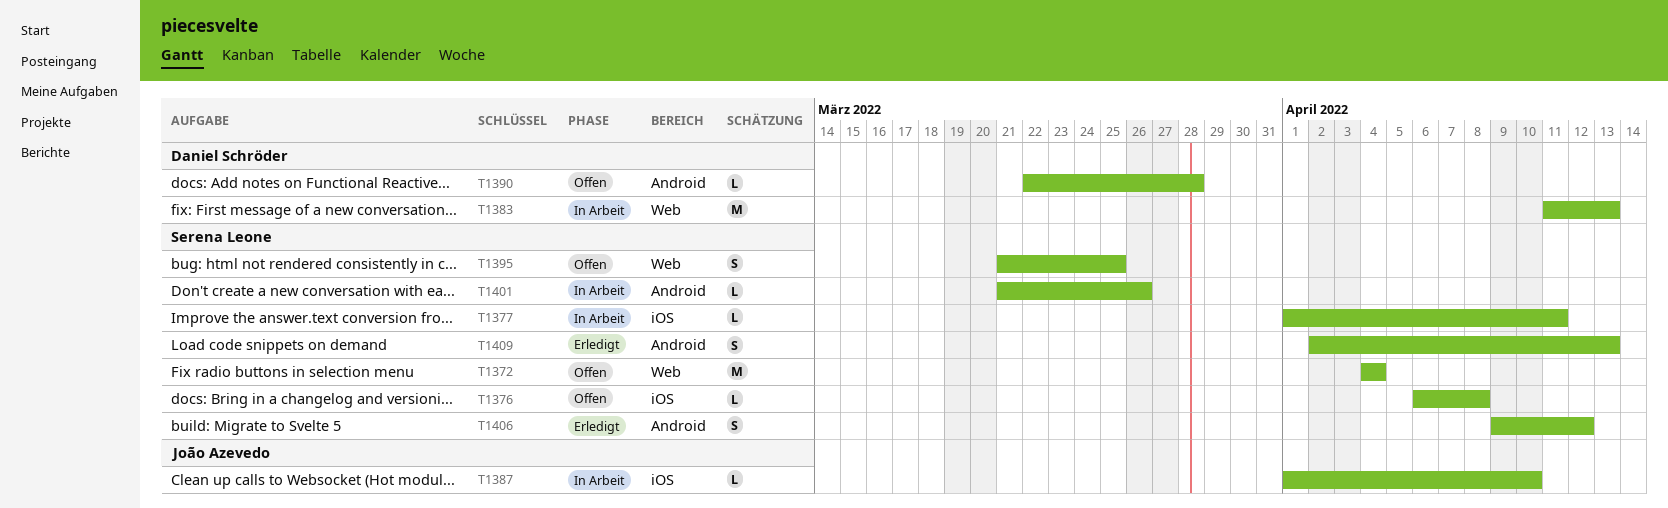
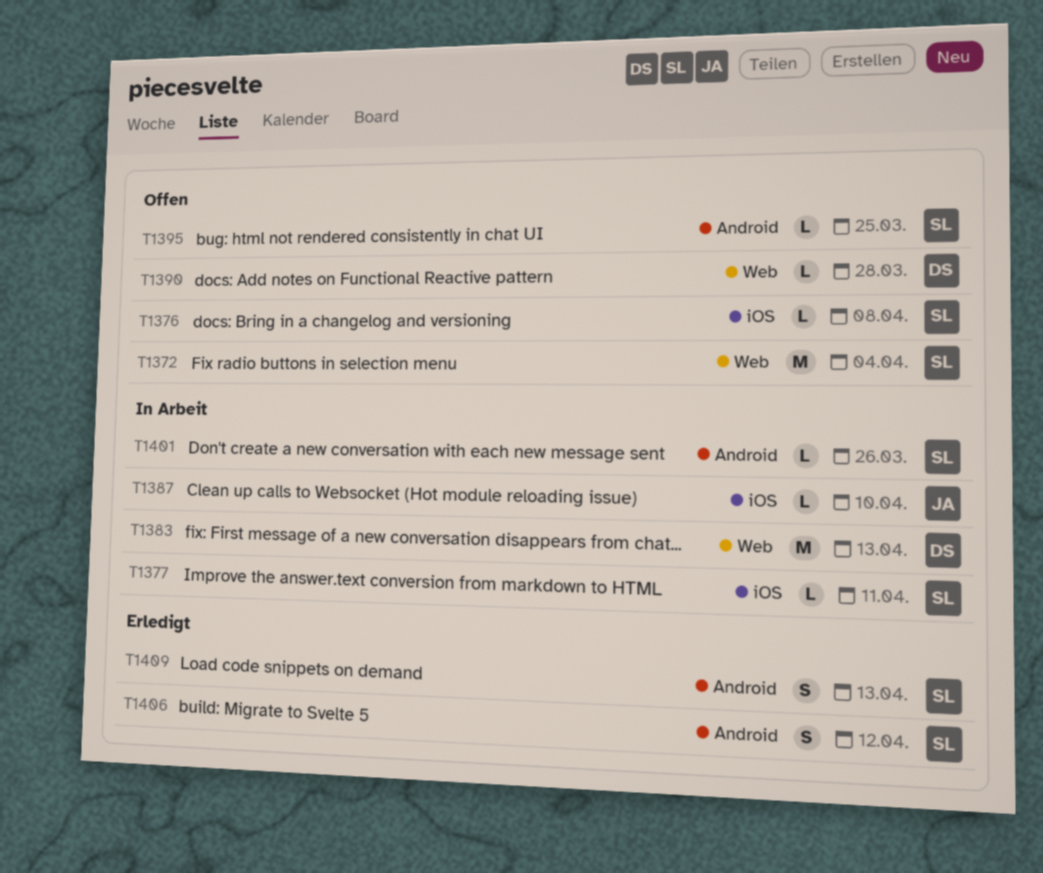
T1390, label: Android -> Web
T1395, label: Web -> Android
T1395, estimate: S -> L

